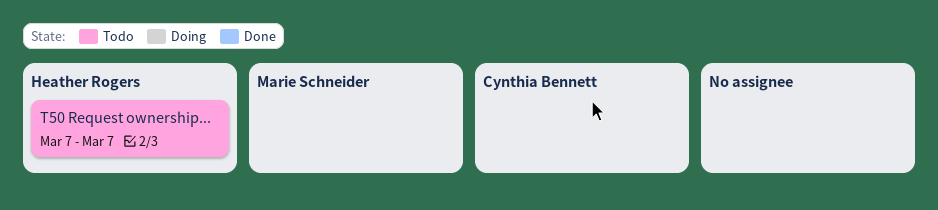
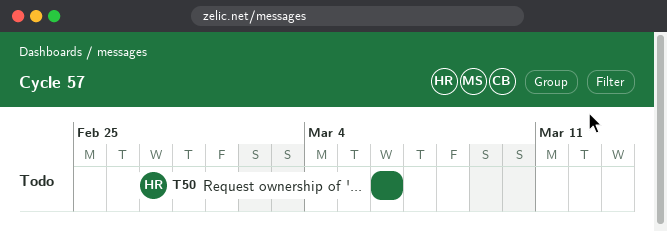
T50, start: Mar 7 -> Mar 6
T50, due: Mar 7 -> Mar 6

